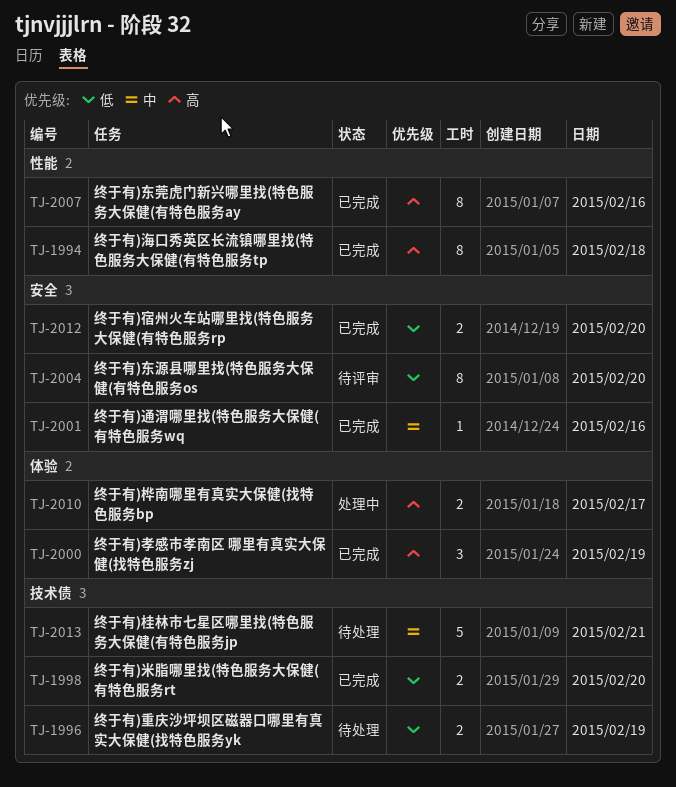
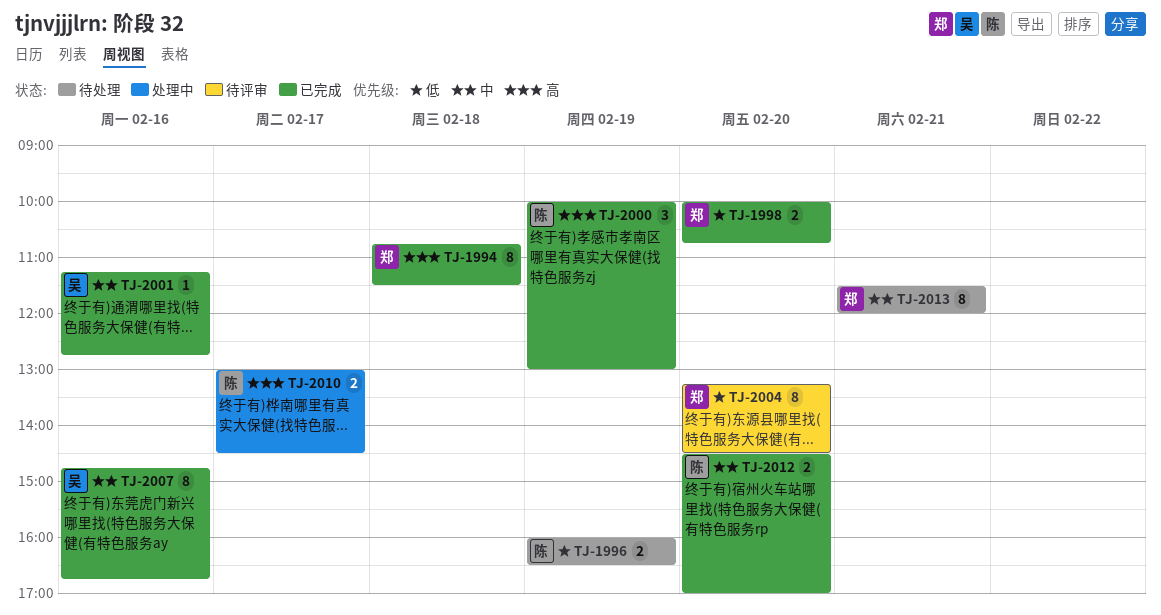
TJ-2007, priority: 高 -> 中
TJ-2012, priority: 低 -> 中
TJ-2013, estimate: 5 -> 8

